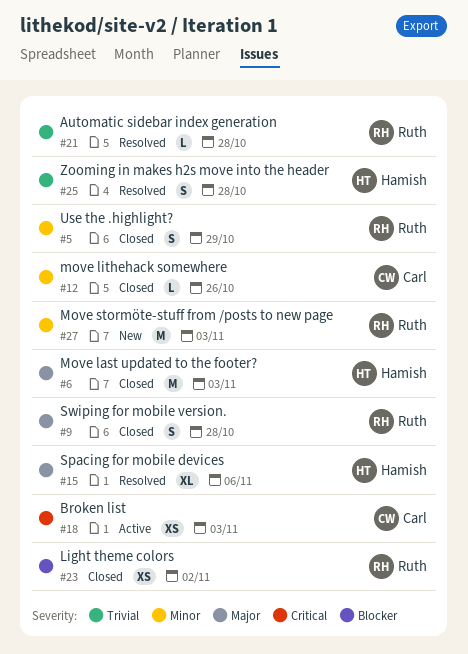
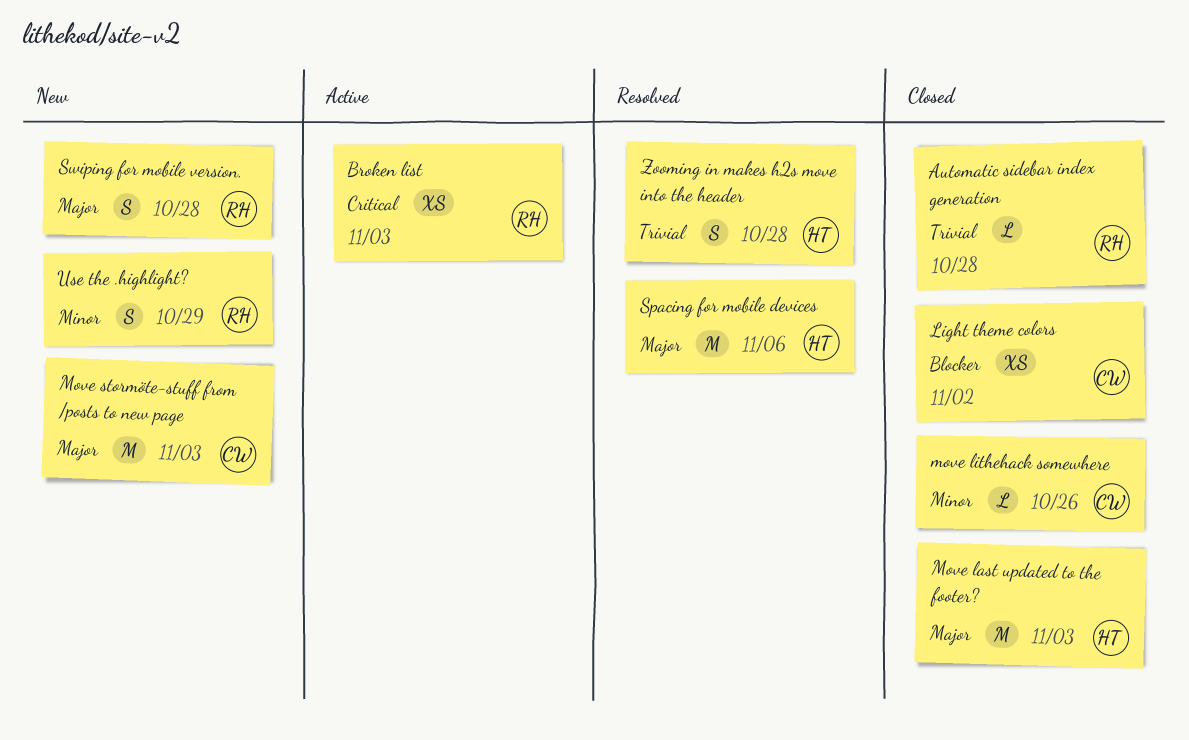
Automatic sidebar index generation, status: Resolved -> Closed
Broken list, owner: Carl -> Ruth
Light theme colors, owner: Ruth -> Carl
Move stormöte-stuff from /posts to new page, owner: Ruth -> Carl
Move stormöte-stuff from /posts to new page, priority: Minor -> Major
Spacing for mobile devices, estimate: XL -> M
Swiping for mobile version., status: Closed -> New
Use the .highlight?, status: Closed -> New

